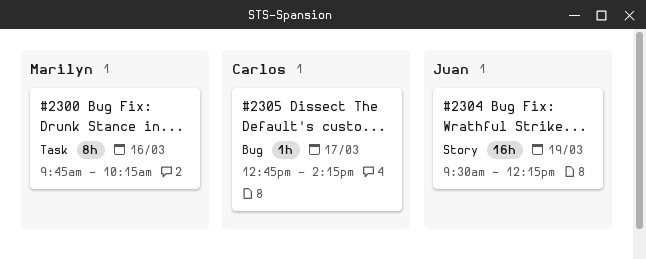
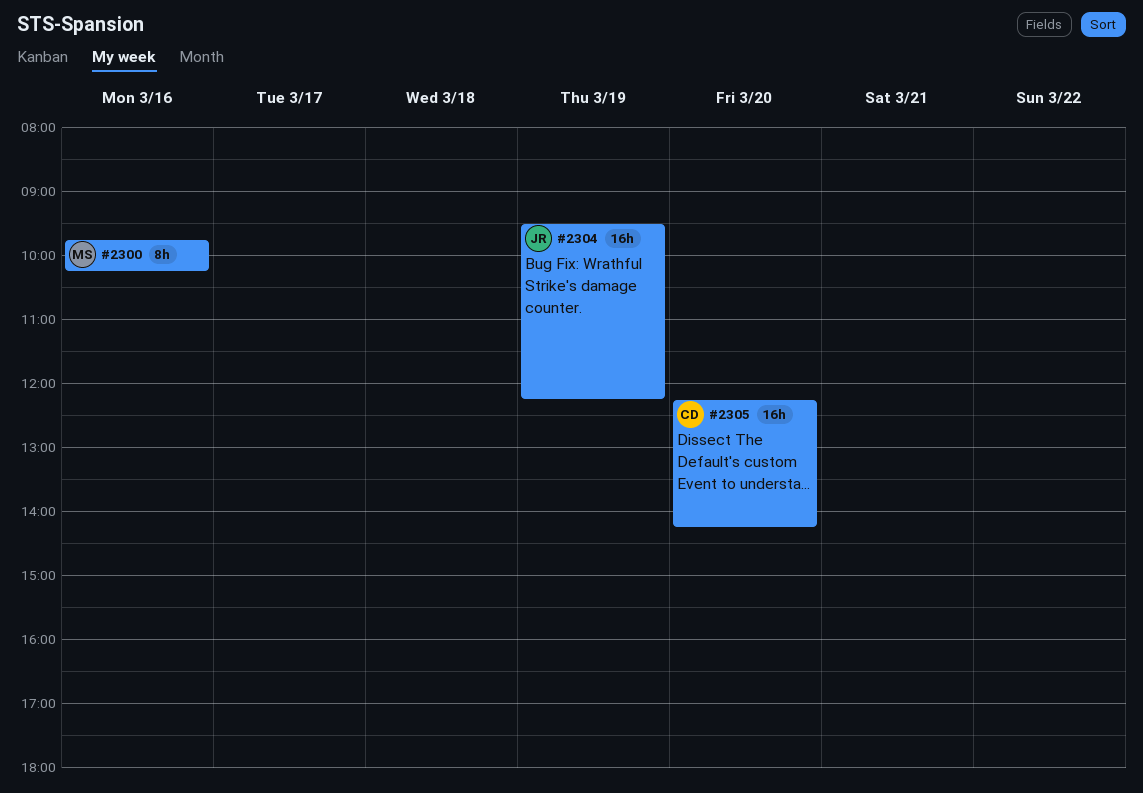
#2305, estimate: 1h -> 16h
#2305, day: Mar 17 -> Mar 20
#2305, begins: 12:45 -> 12:15

